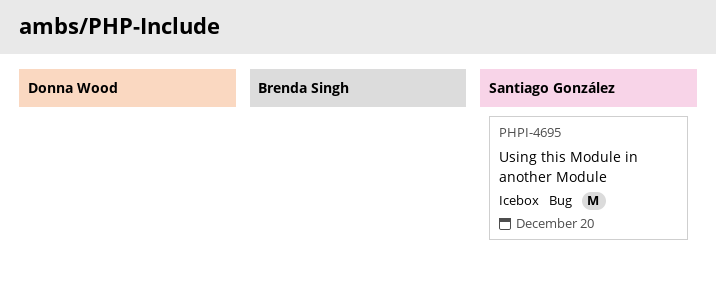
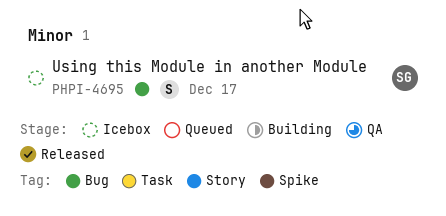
PHPI-4695, estimate: M -> S
PHPI-4695, due: Dec 20 -> Dec 17

